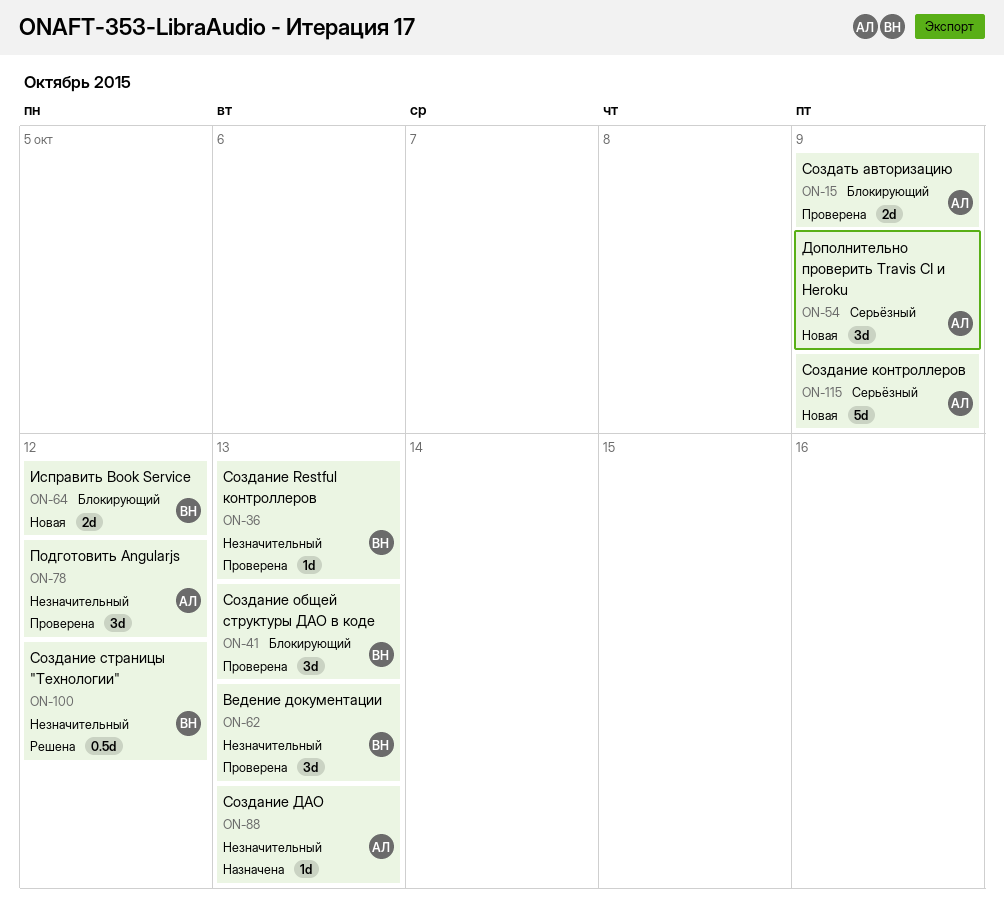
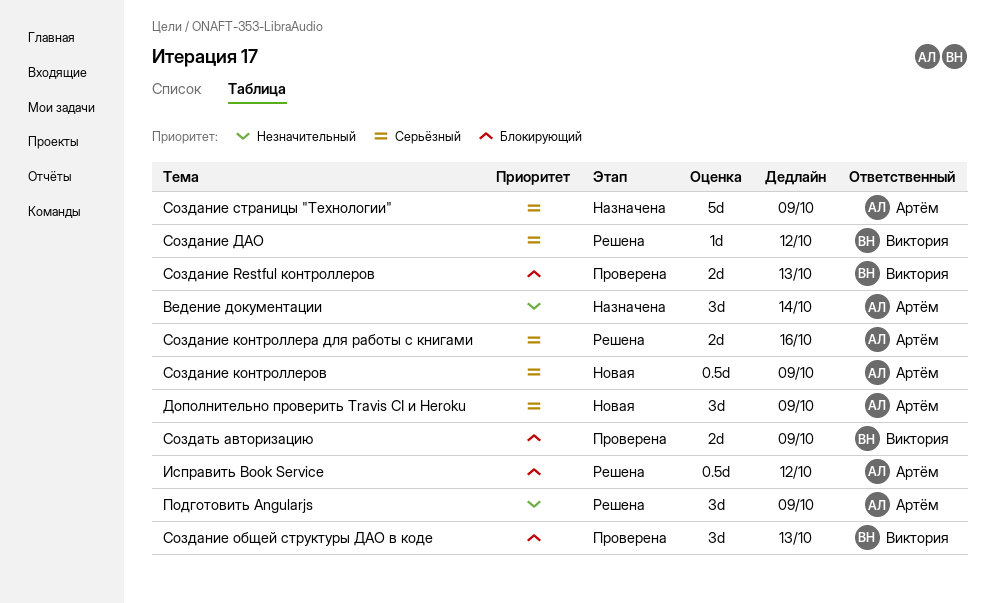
Ведение документации, status: Проверена -> Назначена
Ведение документации, owner: Виктория -> Артём
Ведение документации, due: Oct 13 -> Oct 14
Исправить Book Service, status: Новая -> Решена
Исправить Book Service, owner: Виктория -> Артём
Исправить Book Service, estimate: 2d -> 0.5d
Подготовить Angularjs, status: Проверена -> Решена
Подготовить Angularjs, due: Oct 12 -> Oct 9
Создание Restful контроллеров, priority: Незначительный -> Блокирующий
Создание Restful контроллеров, estimate: 1d -> 2d
Создание ДАО, status: Назначена -> Решена
Создание ДАО, owner: Артём -> Виктория
Создание ДАО, priority: Незначительный -> Серьёзный
Создание ДАО, due: Oct 13 -> Oct 12
Создание контроллера для работы с книгами: none -> present
Создание контроллеров, estimate: 5d -> 0.5d
Создание страницы "Технологии", status: Решена -> Назначена
Создание страницы "Технологии", owner: Виктория -> Артём
Создание страницы "Технологии", priority: Незначительный -> Серьёзный
Создание страницы "Технологии", estimate: 0.5d -> 5d
Создание страницы "Технологии", due: Oct 12 -> Oct 9
Создать авторизацию, owner: Артём -> Виктория

